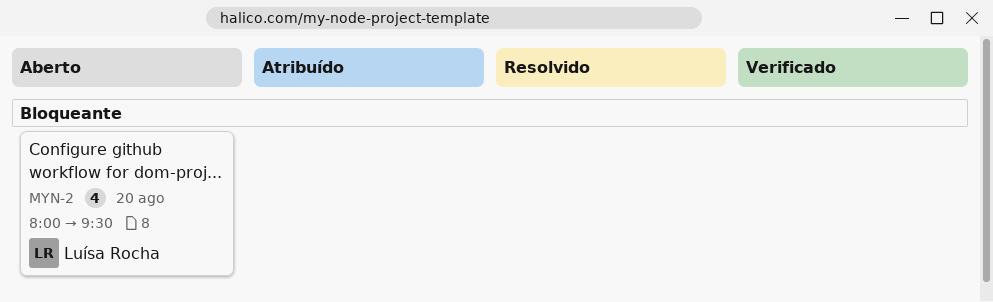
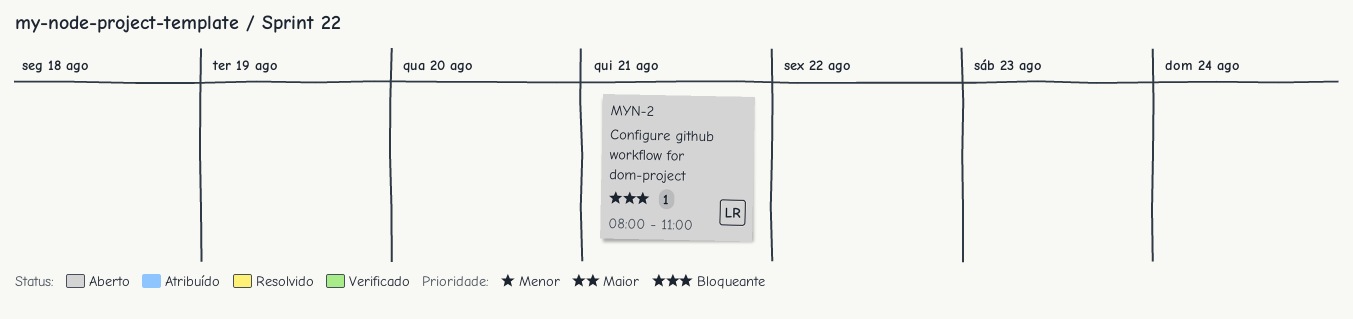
MYN-2, estimate: 4 -> 1
MYN-2, day: Aug 20 -> Aug 21
MYN-2, ends: 09:30 -> 11:00

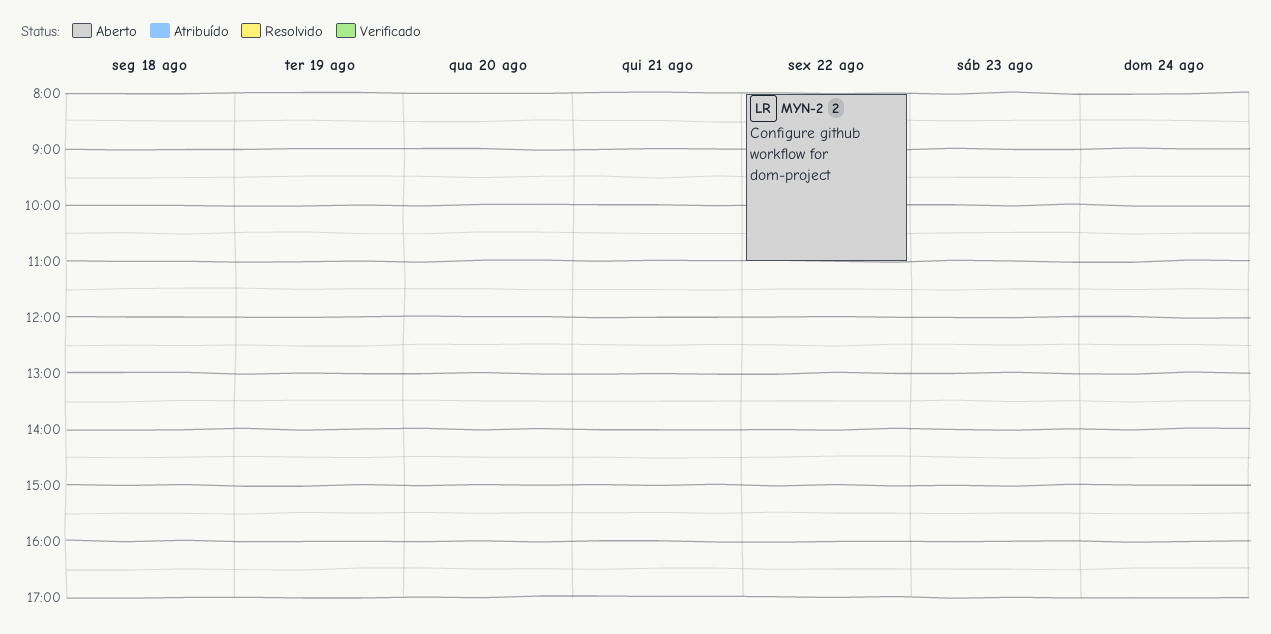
MYN-2, estimate: 1 -> 2
MYN-2, day: Aug 21 -> Aug 22

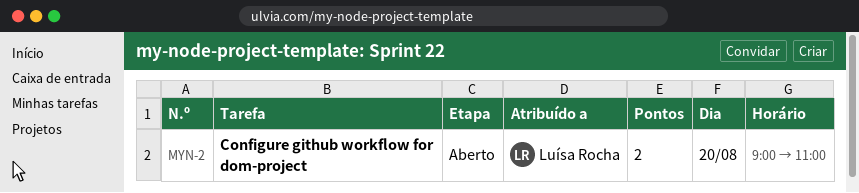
MYN-2, day: Aug 22 -> Aug 20
MYN-2, begins: 08:00 -> 09:00

